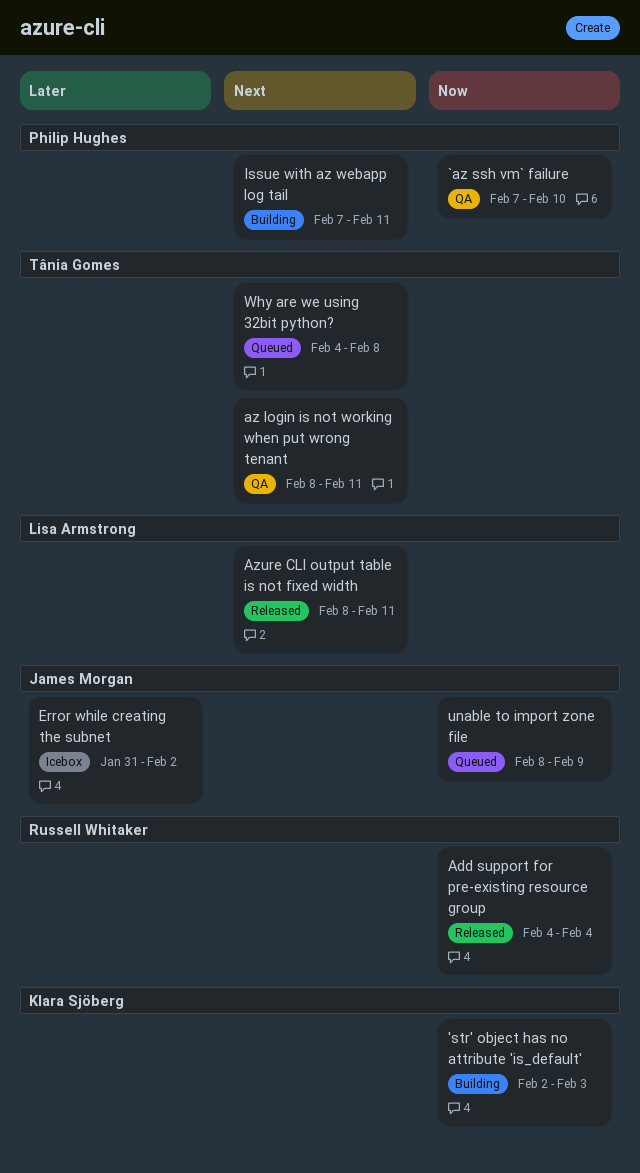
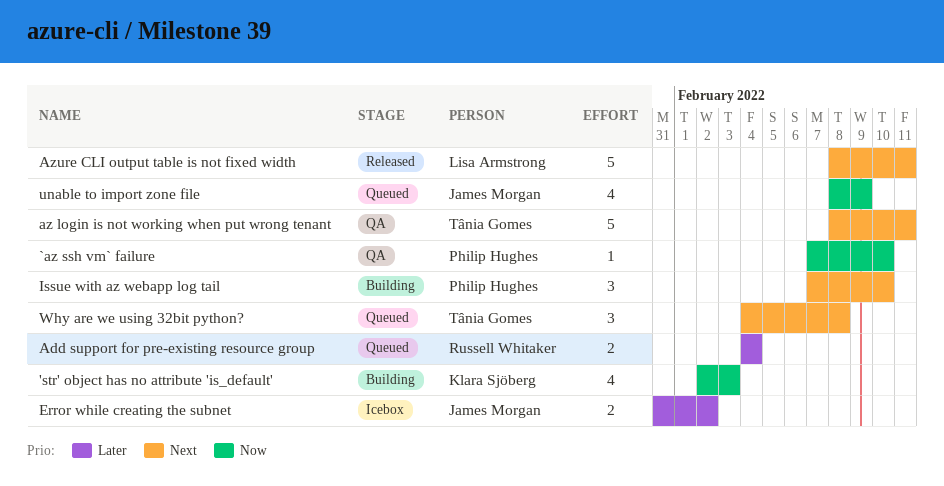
Add support for pre-existing resource group, status: Released -> Queued
Add support for pre-existing resource group, priority: Now -> Later
Issue with az webapp log tail, due: Feb 11 -> Feb 10

